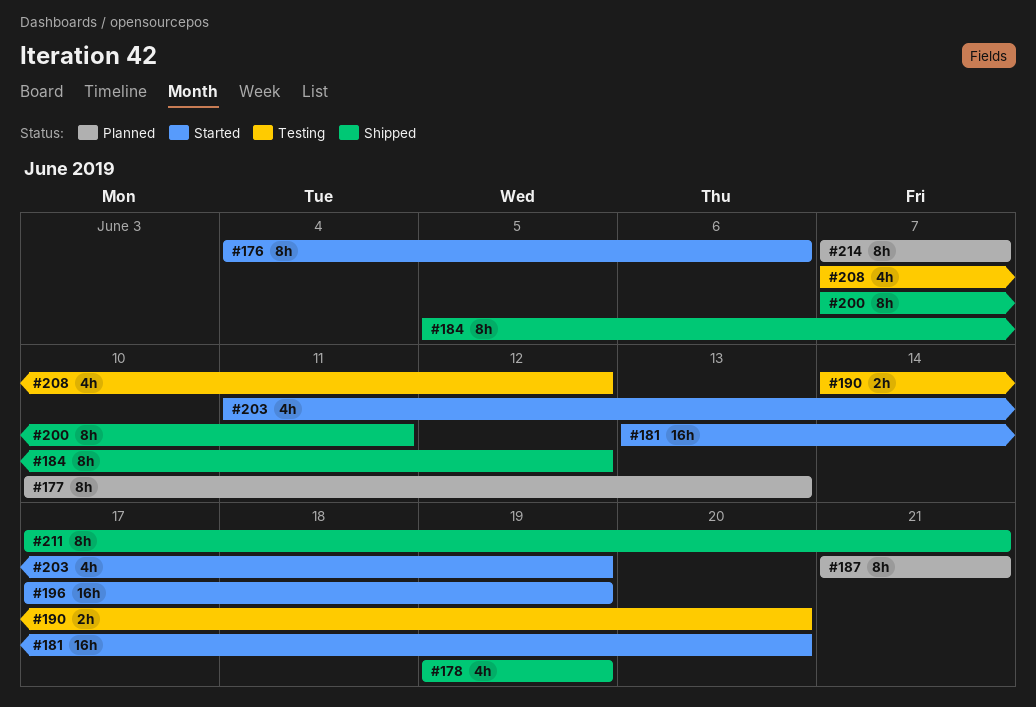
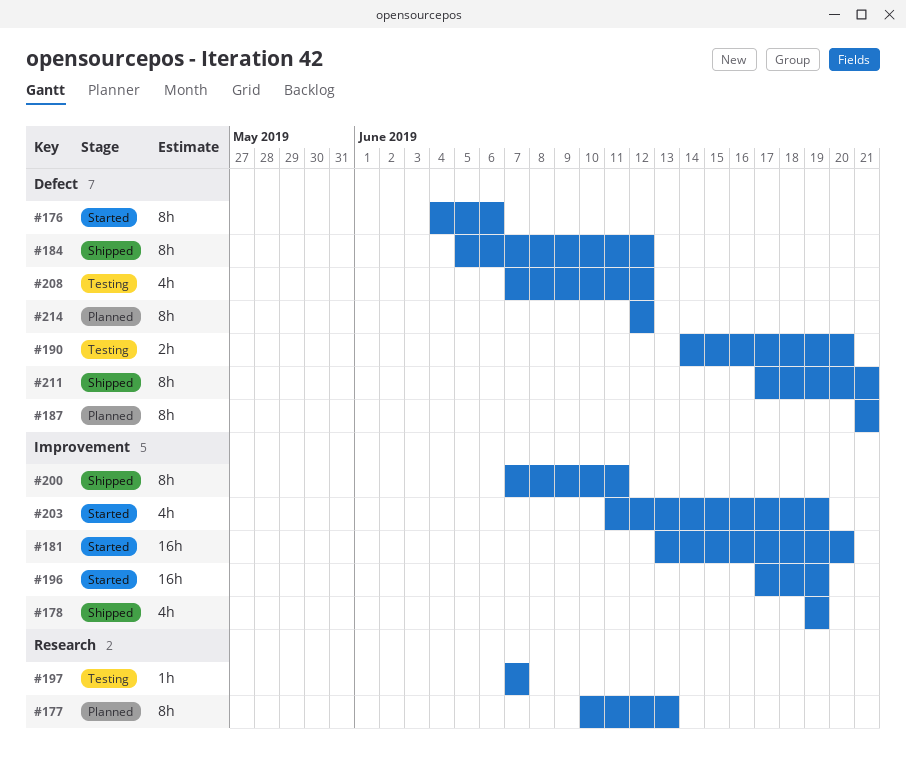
#197: none -> present
#214, start: Jun 7 -> Jun 12
#214, due: Jun 7 -> Jun 12

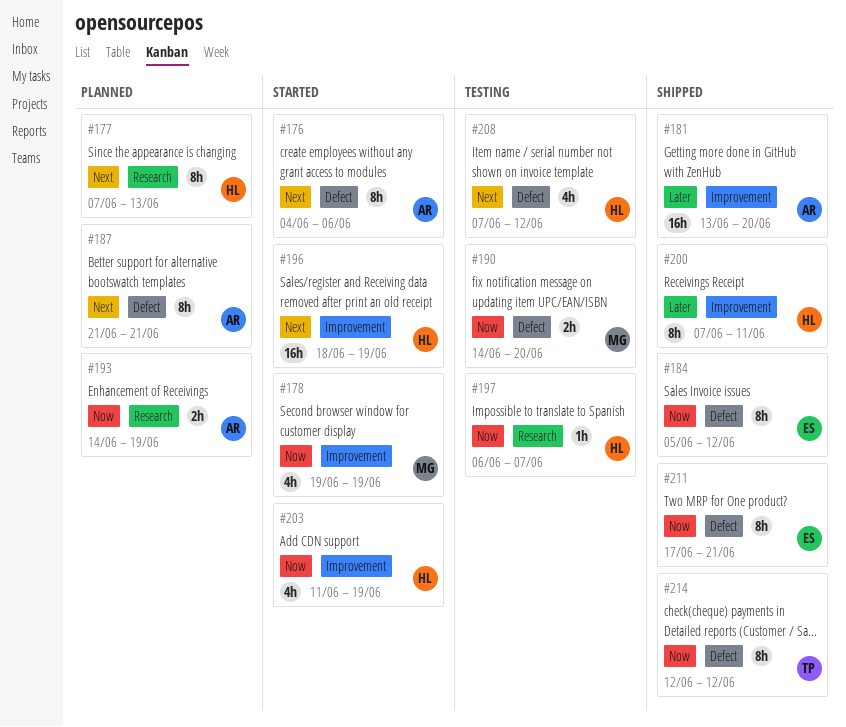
#177, start: Jun 10 -> Jun 7
#178, status: Shipped -> Started
#181, status: Started -> Shipped
#193: none -> present
#196, start: Jun 17 -> Jun 18
#197, start: Jun 7 -> Jun 6
#214, status: Planned -> Shipped

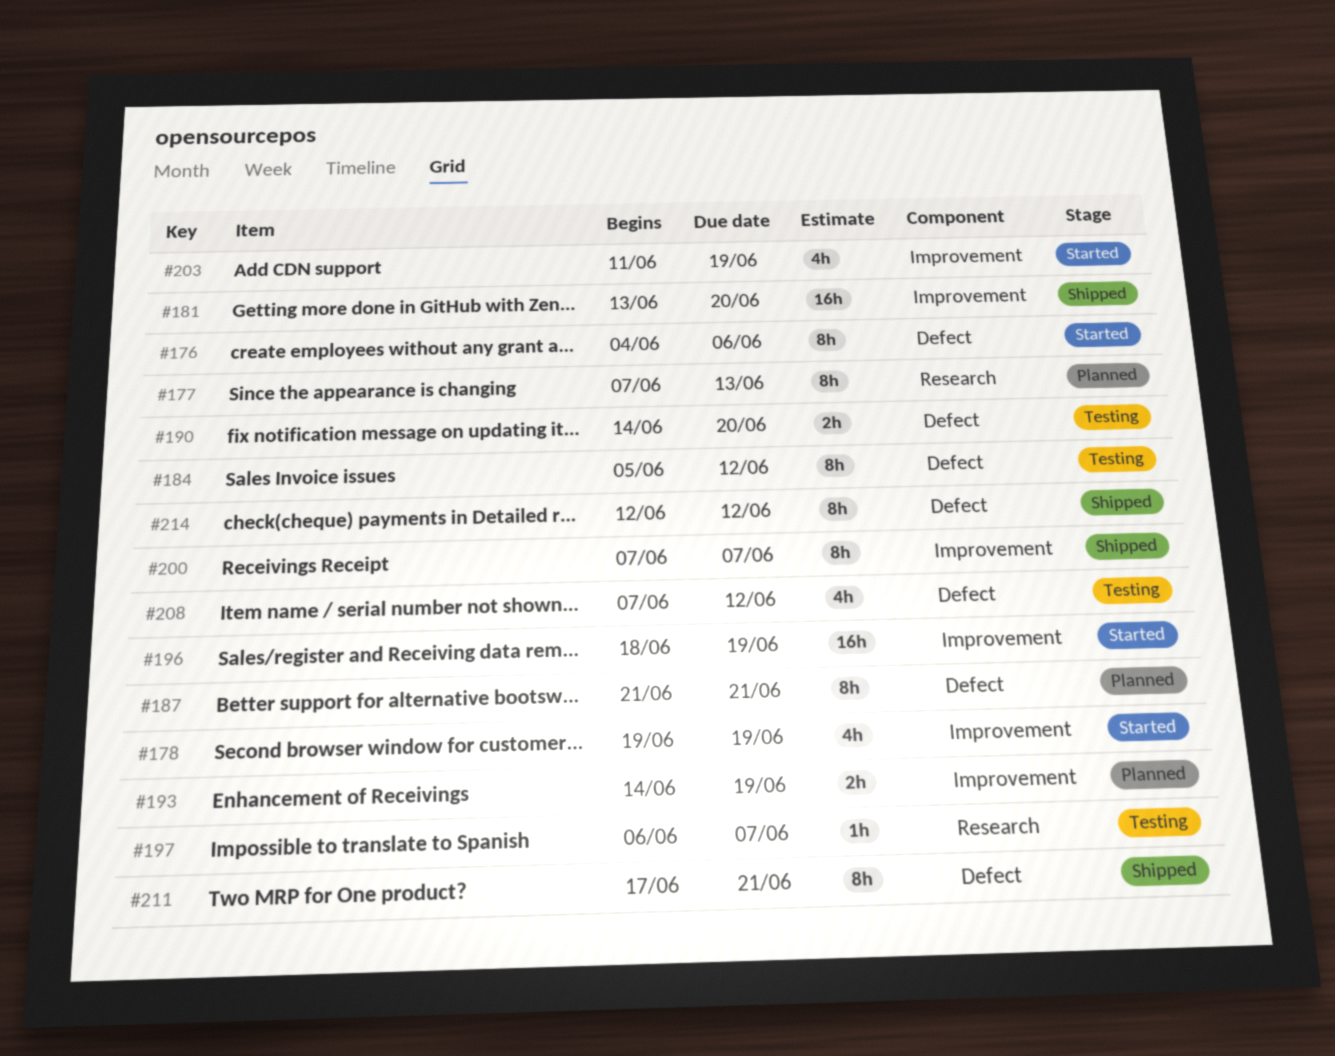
#184, status: Shipped -> Testing
#193, label: Research -> Improvement
#200, due: Jun 11 -> Jun 7

